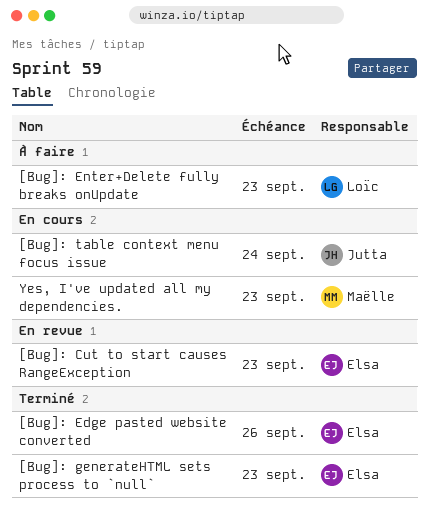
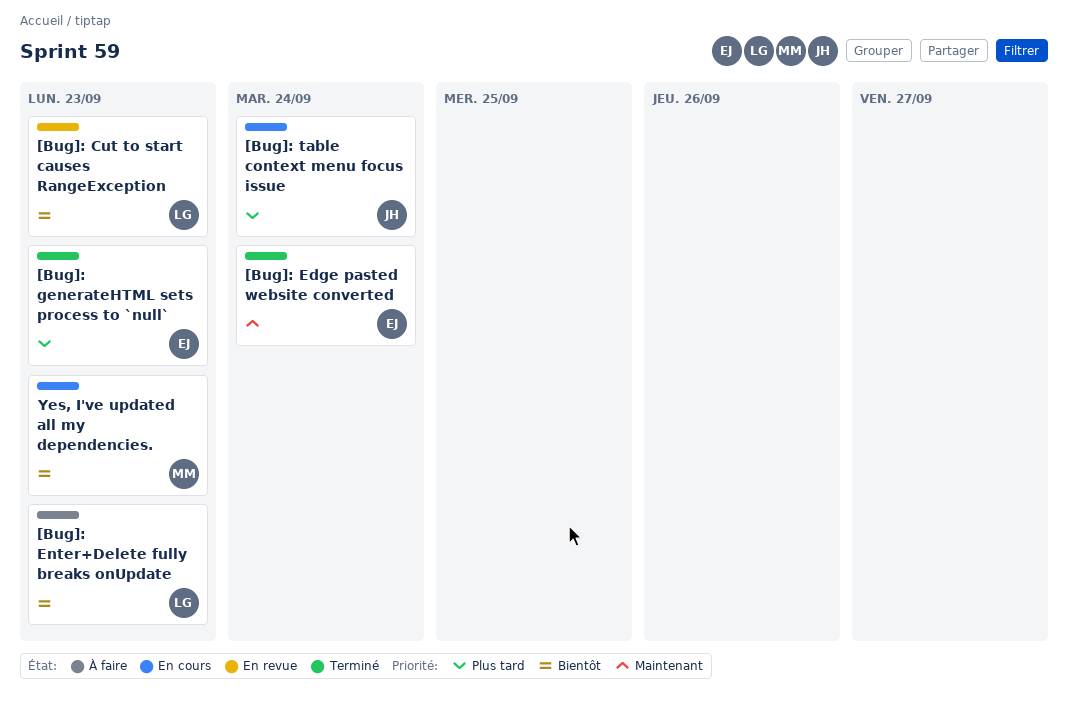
[Bug]: Cut to start causes RangeException, owner: Elsa -> Loïc
[Bug]: Edge pasted website converted, due: Sep 26 -> Sep 24

